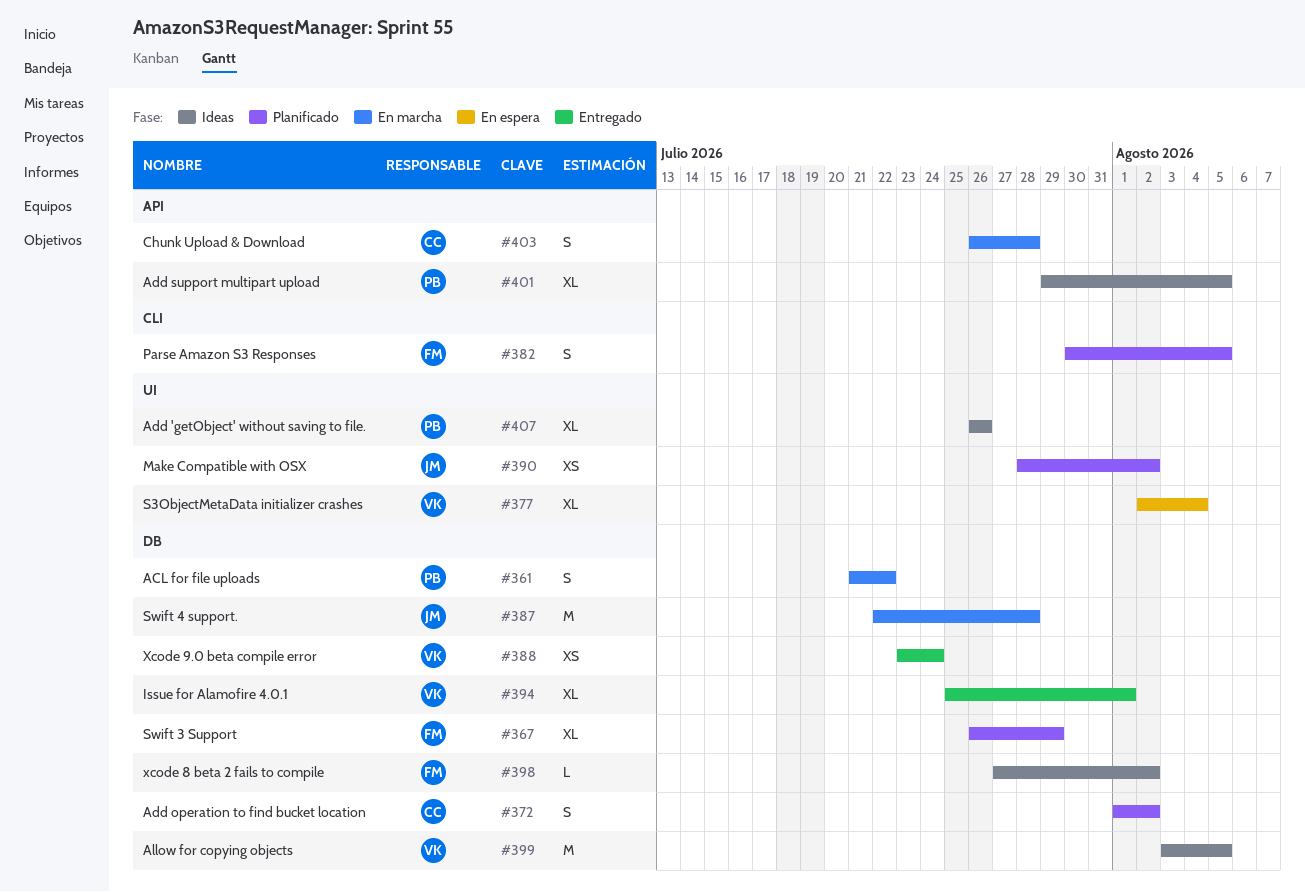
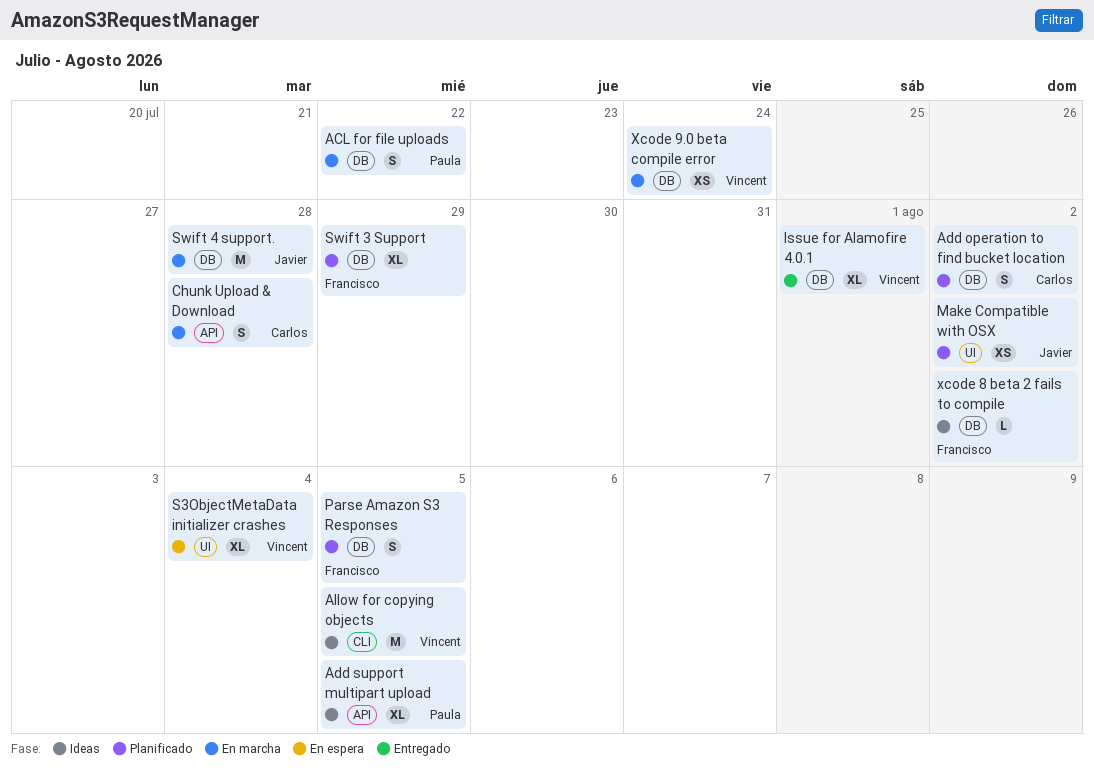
Add 'getObject' without saving to file.: present -> none
Allow for copying objects, label: DB -> CLI
Parse Amazon S3 Responses, label: CLI -> DB
Xcode 9.0 beta compile error, status: Entregado -> En marcha

